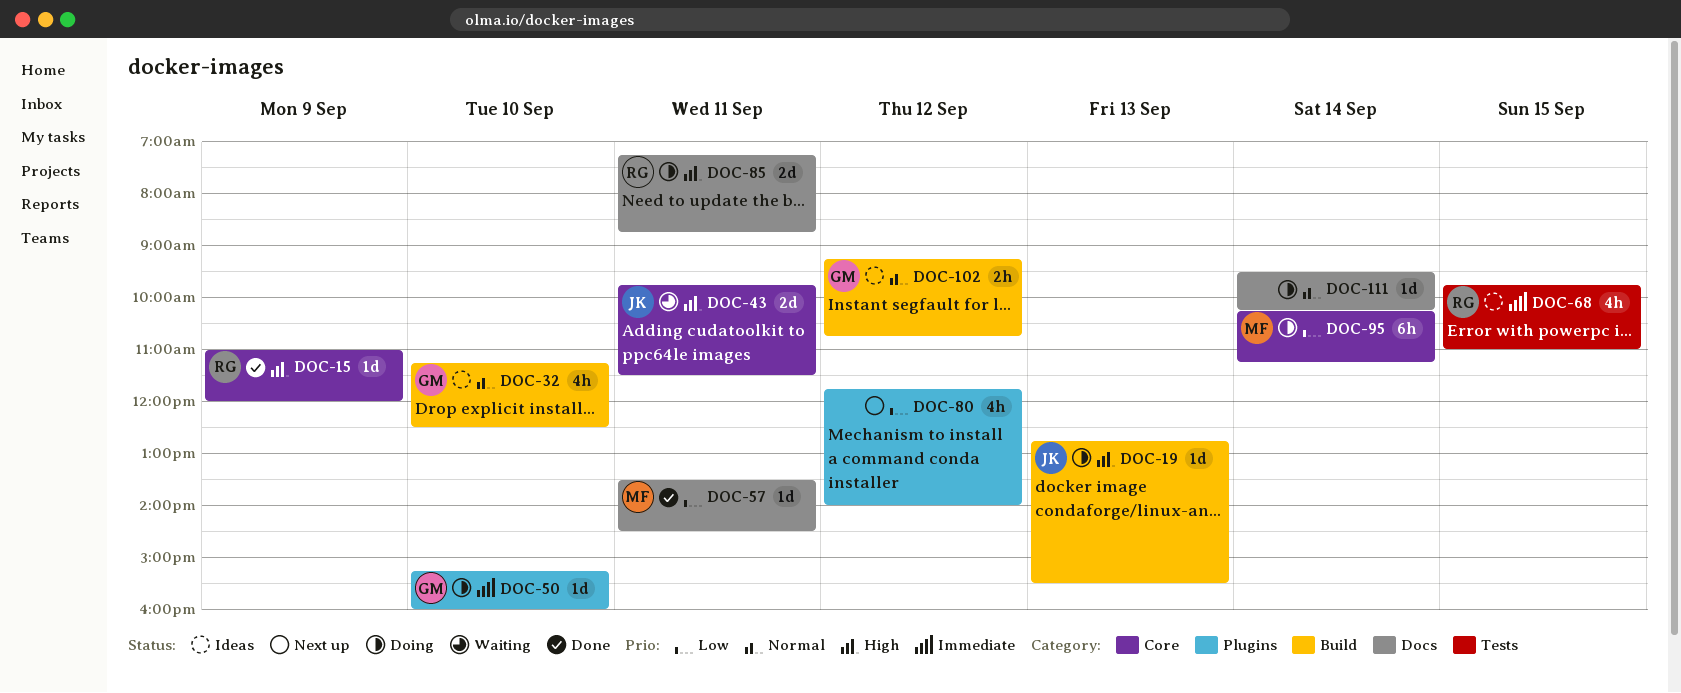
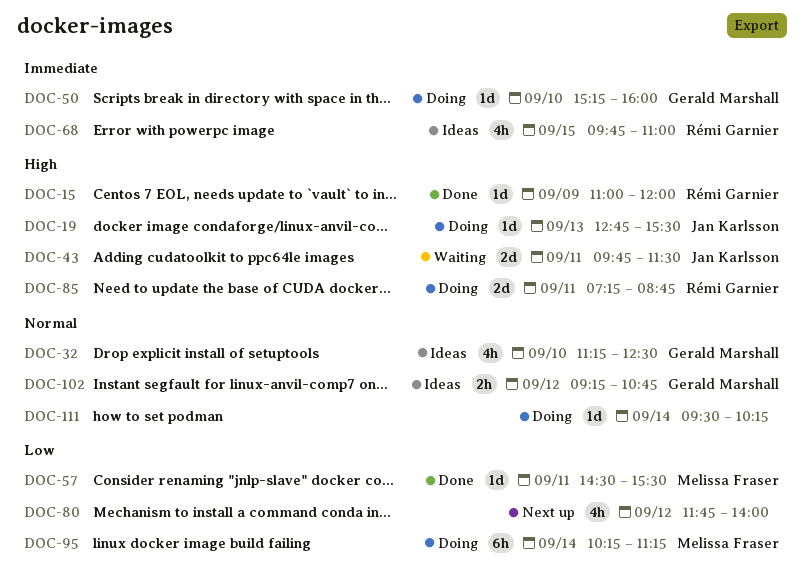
DOC-57, begins: 13:30 -> 14:30
DOC-57, ends: 14:30 -> 15:30

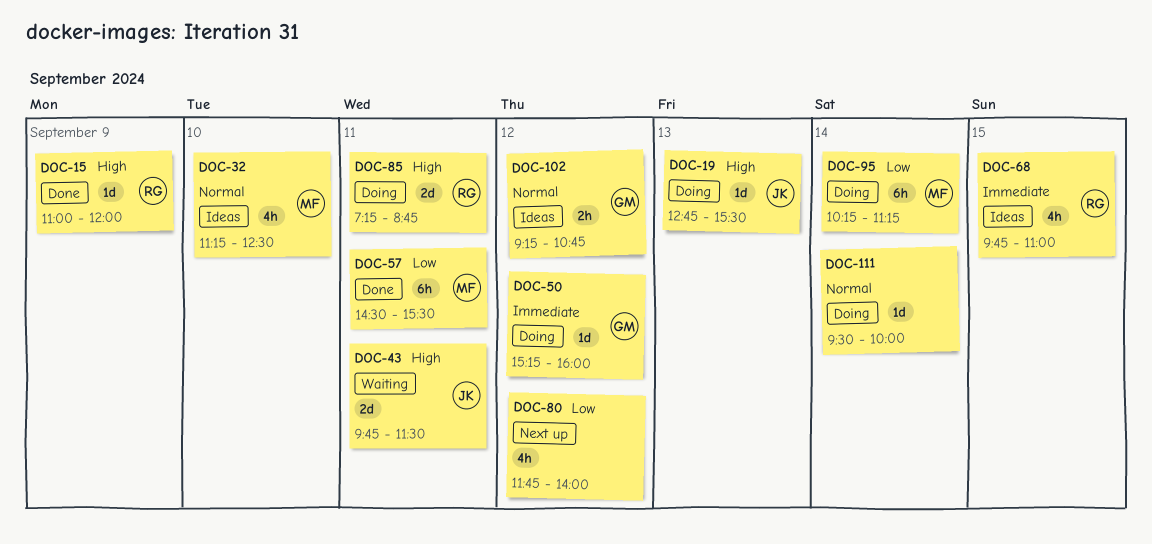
DOC-32, owner: Gerald Marshall -> Melissa Fraser
DOC-50, day: Sep 10 -> Sep 12
DOC-57, estimate: 1d -> 6h
DOC-111, ends: 10:15 -> 10:00

